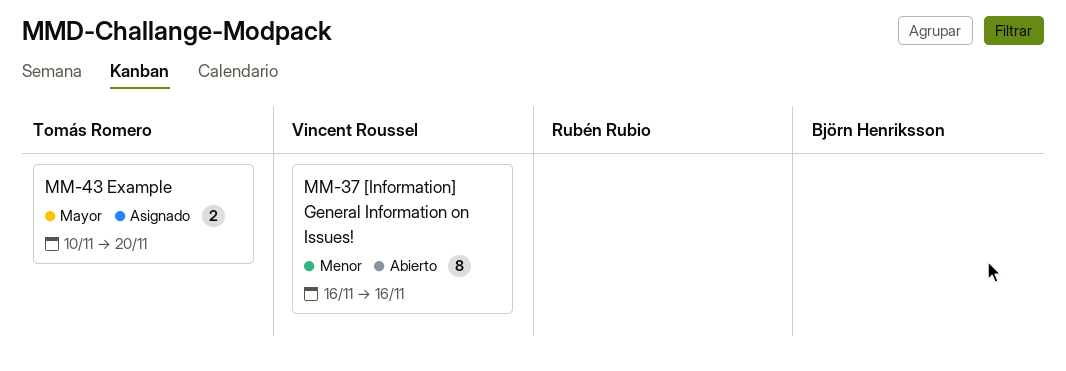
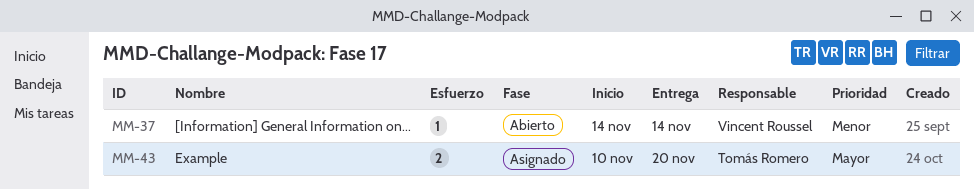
MM-37, estimate: 8 -> 1
MM-37, start: Nov 16 -> Nov 14
MM-37, due: Nov 16 -> Nov 14

